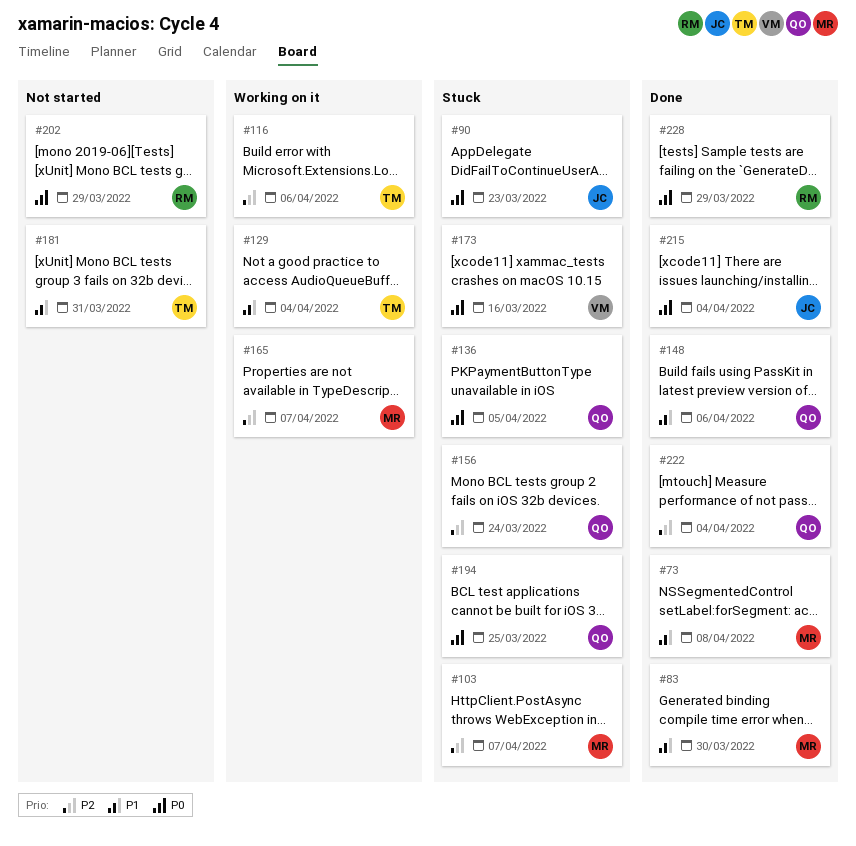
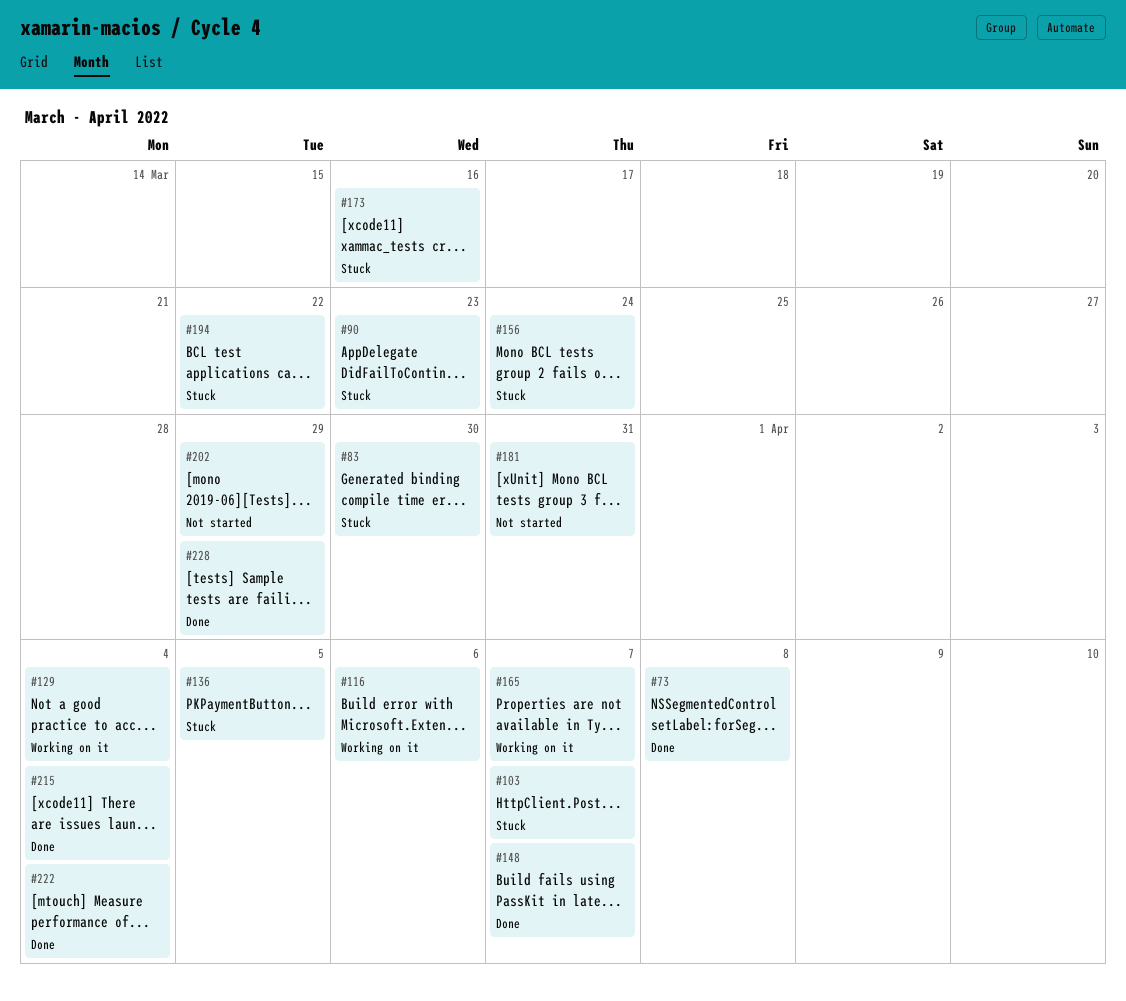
#83, status: Done -> Stuck
#148, due: Apr 6 -> Apr 7
#194, due: Mar 25 -> Mar 22

